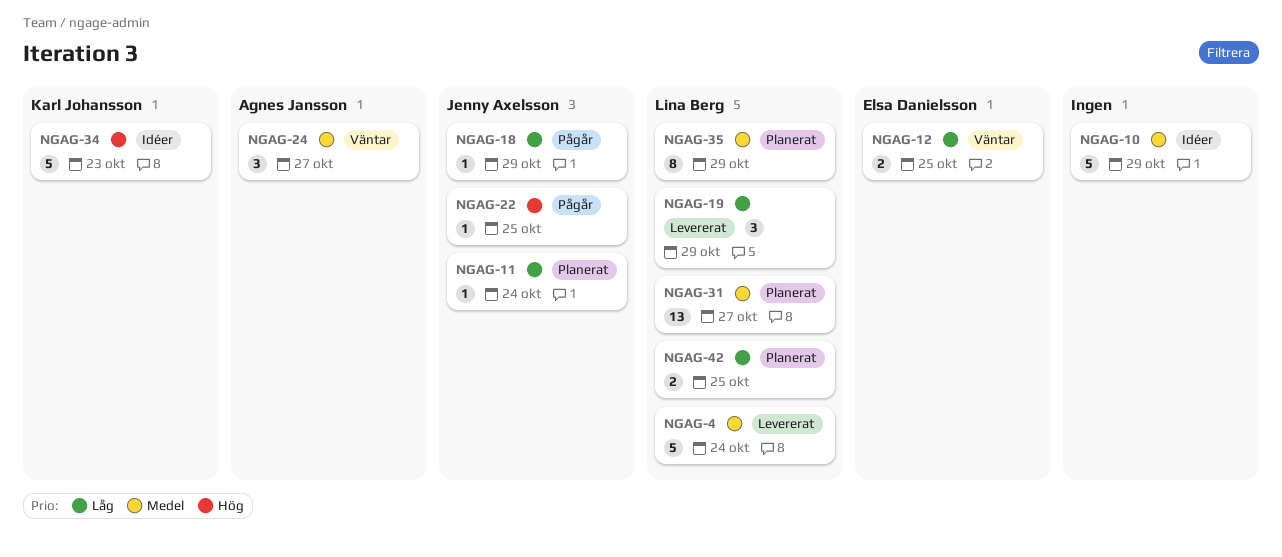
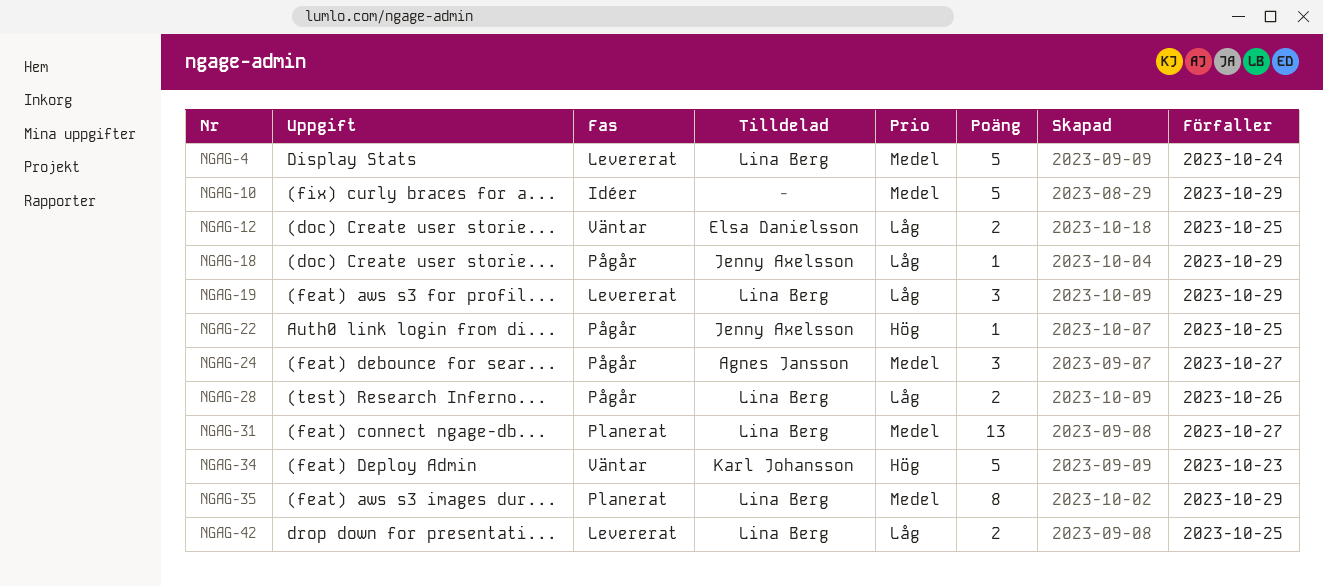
NGAG-11: present -> none
NGAG-24, status: Väntar -> Pågår
NGAG-28: none -> present
NGAG-34, status: Idéer -> Väntar
NGAG-42, status: Planerat -> Levererat

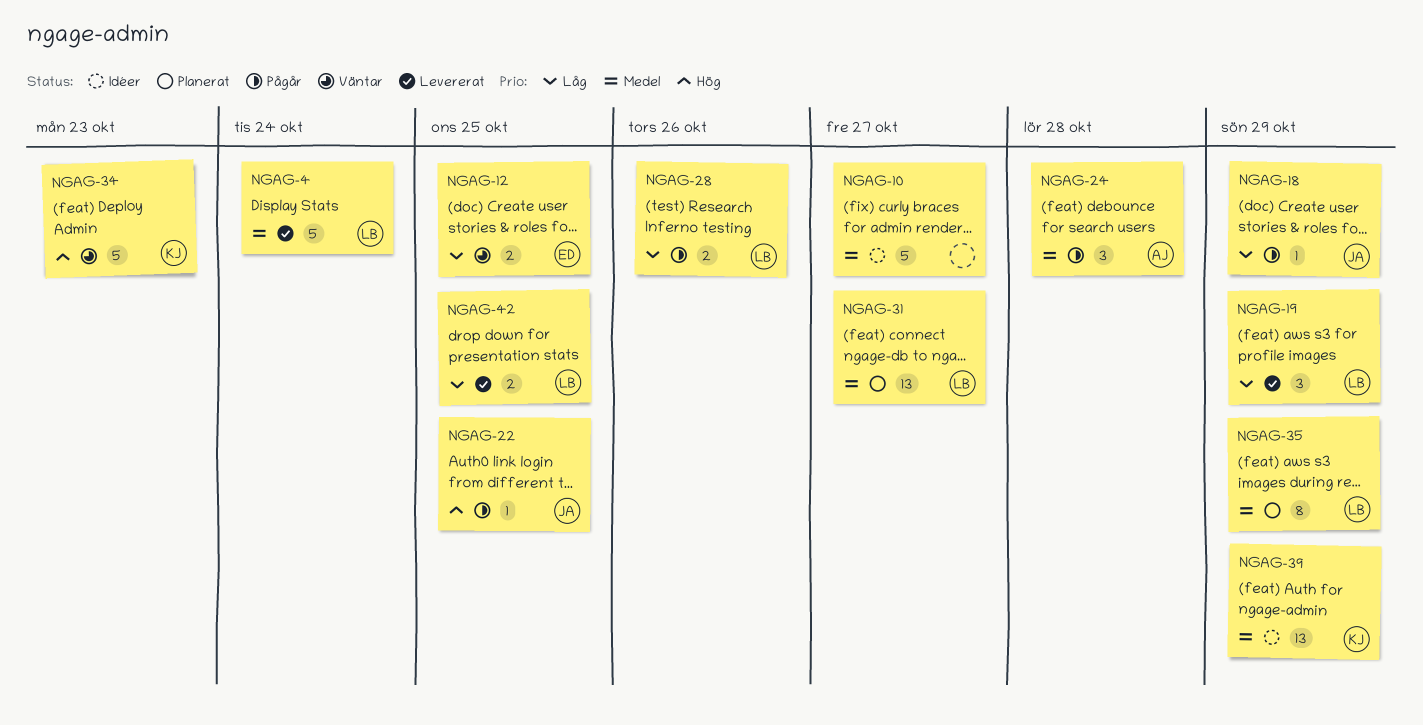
NGAG-10, due: Oct 29 -> Oct 27
NGAG-24, due: Oct 27 -> Oct 28
NGAG-39: none -> present

